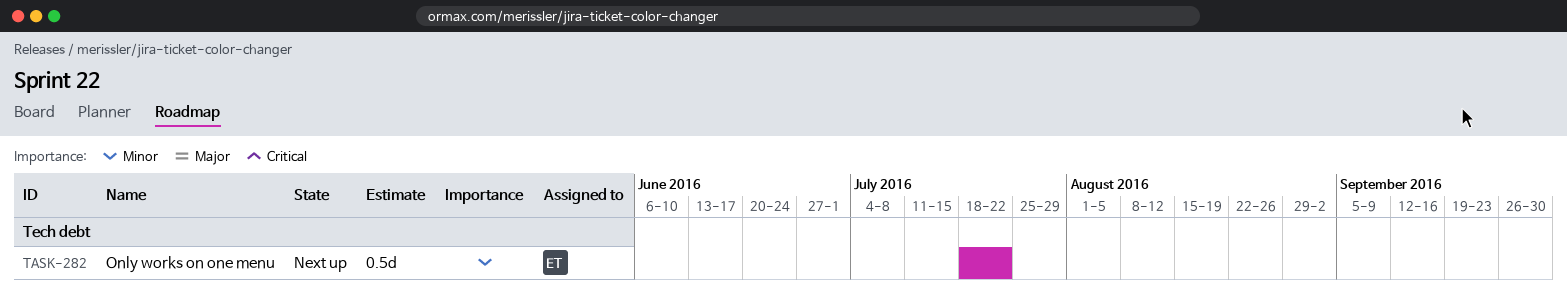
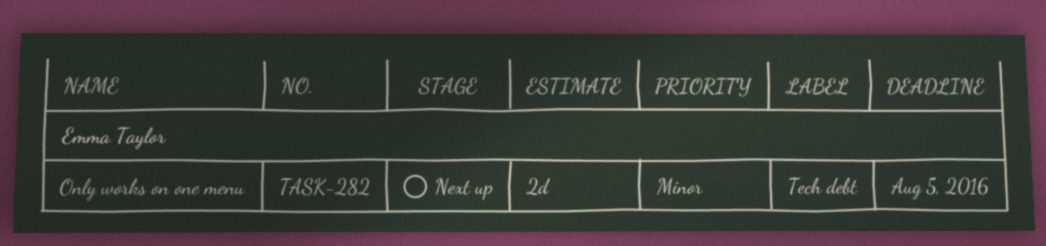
TASK-282, estimate: 0.5d -> 2d
TASK-282, due: Jul 22 -> Aug 5

